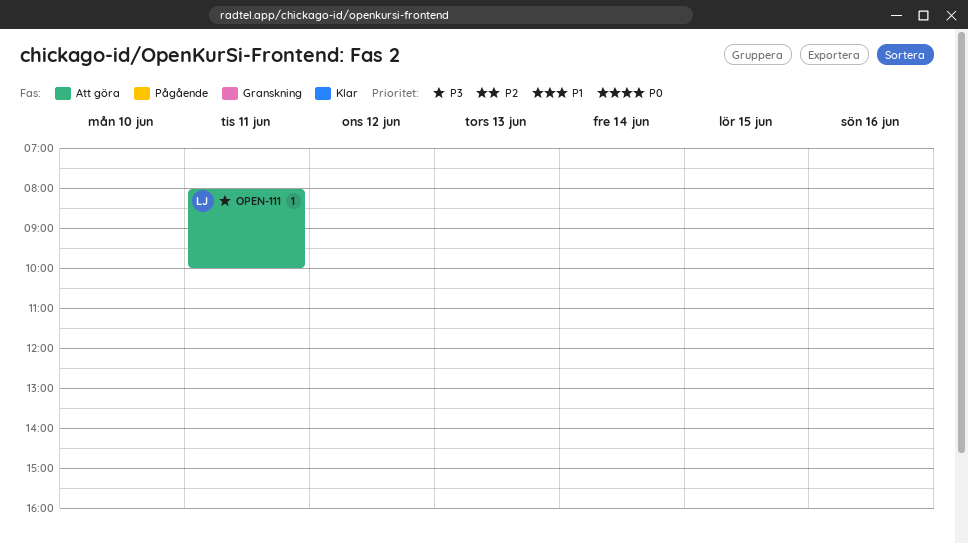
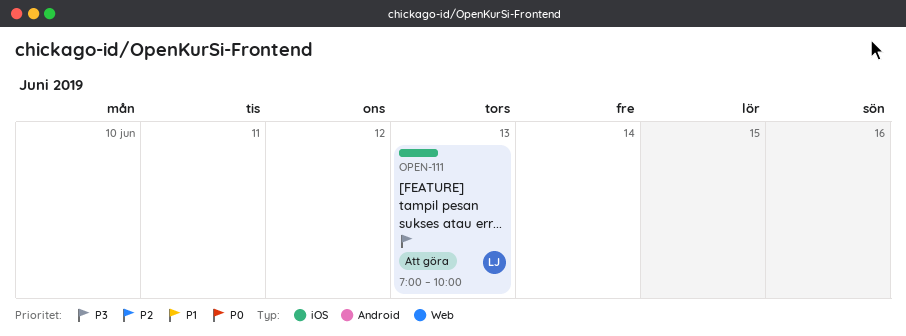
OPEN-111, day: Jun 11 -> Jun 13
OPEN-111, begins: 08:00 -> 07:00

